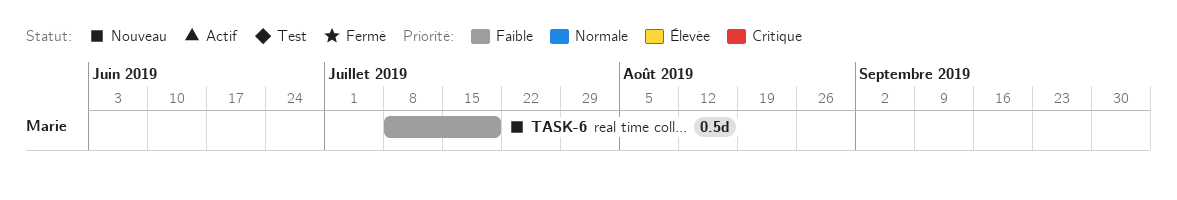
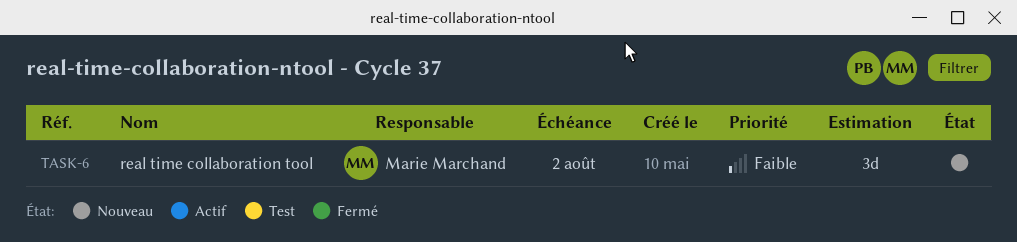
TASK-6, estimate: 0.5d -> 3d
TASK-6, due: Jul 19 -> Aug 2

